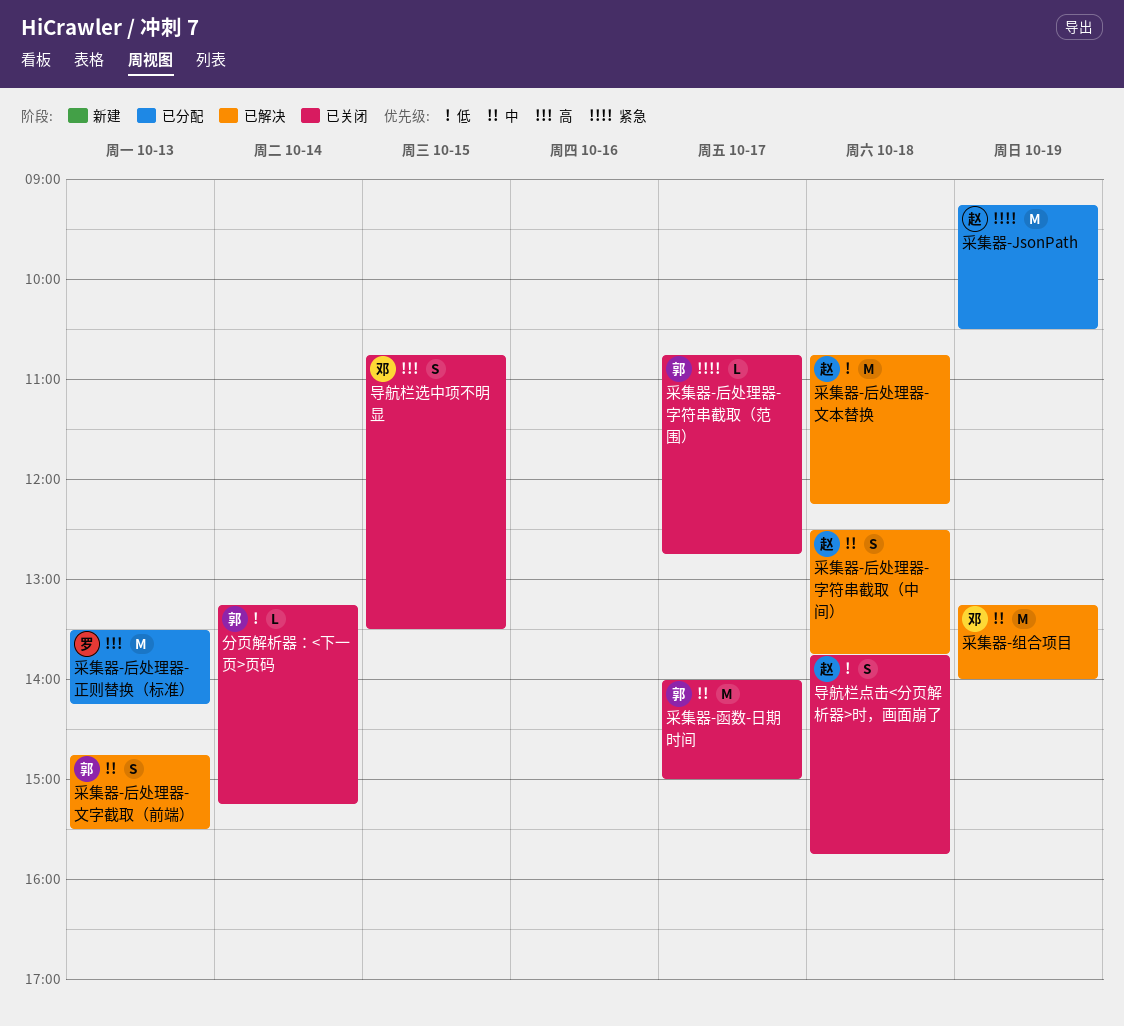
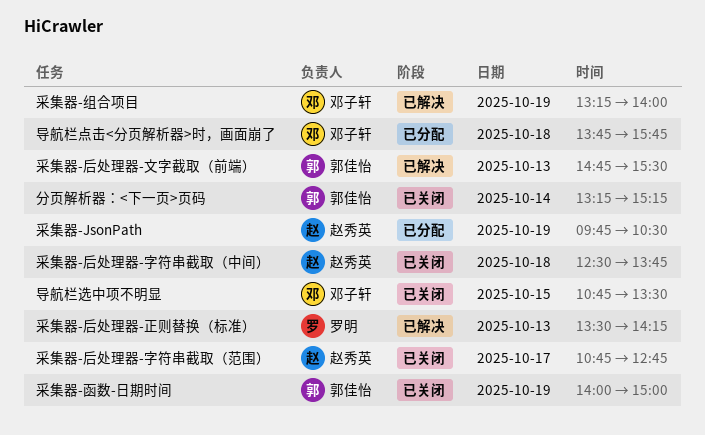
导航栏点击<分页解析器>时，画面崩了, status: 已关闭 -> 已分配
导航栏点击<分页解析器>时，画面崩了, owner: 赵秀英 -> 邓子轩
采集器-JsonPath, begins: 09:15 -> 09:45
采集器-函数-日期时间, day: Oct 17 -> Oct 19
采集器-后处理器-字符串截取（中间）, status: 已解决 -> 已关闭
采集器-后处理器-字符串截取（范围）, owner: 郭佳怡 -> 赵秀英
采集器-后处理器-文本替换: present -> none
采集器-后处理器-正则替换（标准）, status: 已分配 -> 已解决

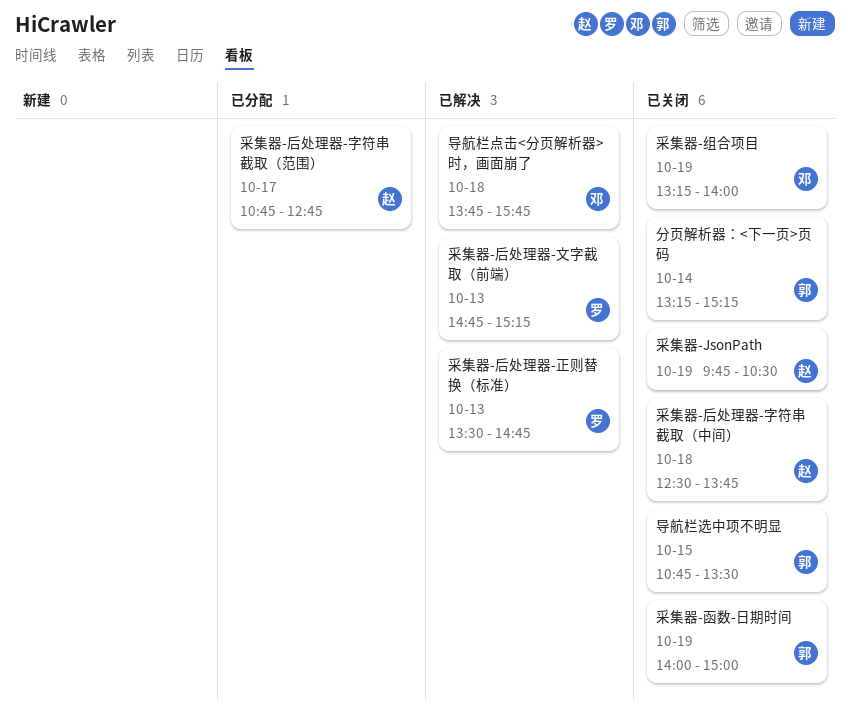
导航栏点击<分页解析器>时，画面崩了, status: 已分配 -> 已解决
导航栏选中项不明显, owner: 邓子轩 -> 郭佳怡
采集器-JsonPath, status: 已分配 -> 已关闭
采集器-后处理器-字符串截取（范围）, status: 已关闭 -> 已分配
采集器-后处理器-文字截取（前端）, owner: 郭佳怡 -> 罗明
采集器-后处理器-文字截取（前端）, ends: 15:30 -> 15:15
采集器-后处理器-正则替换（标准）, ends: 14:15 -> 14:45
采集器-组合项目, status: 已解决 -> 已关闭

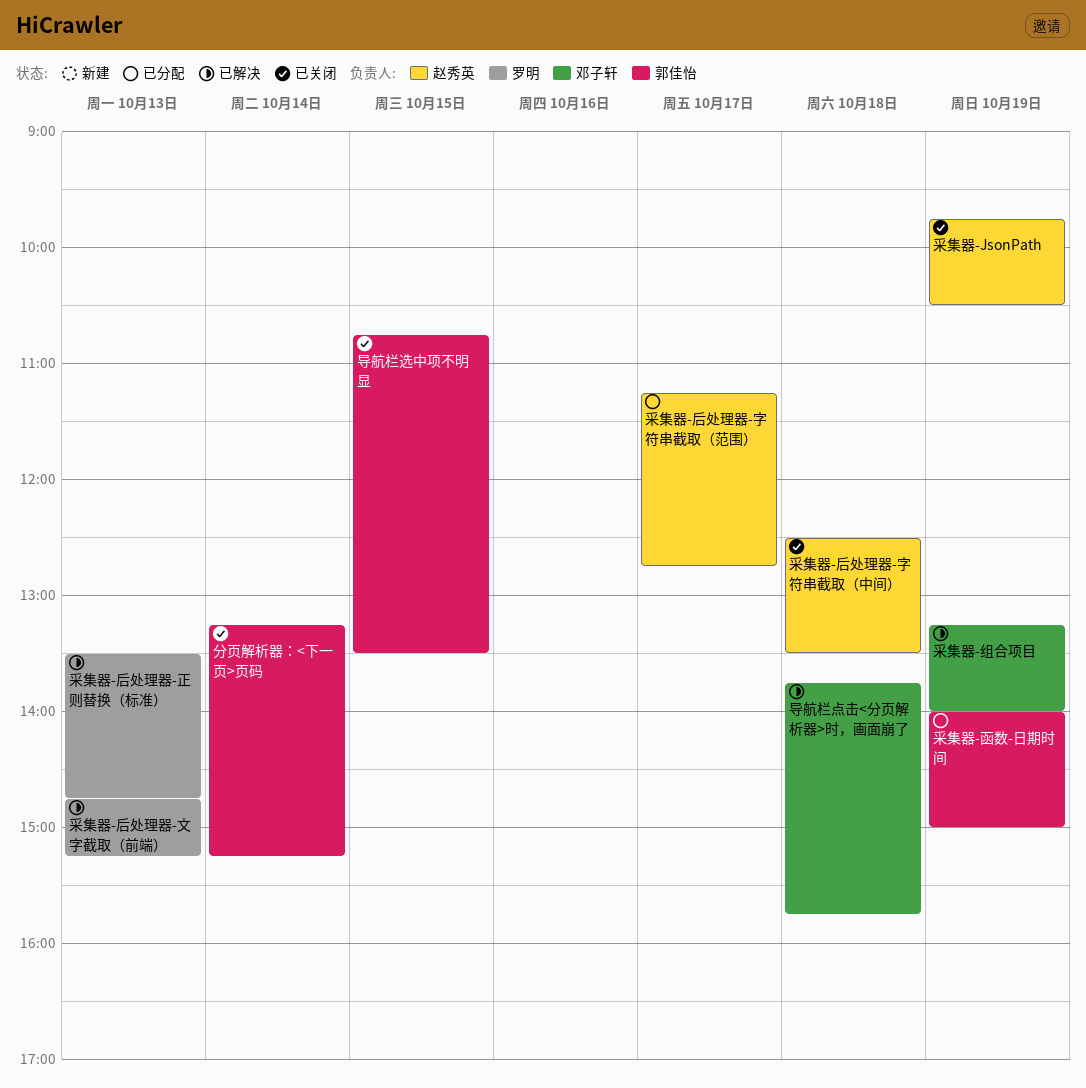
采集器-函数-日期时间, status: 已关闭 -> 已分配
采集器-后处理器-字符串截取（中间）, ends: 13:45 -> 13:30
采集器-后处理器-字符串截取（范围）, begins: 10:45 -> 11:15
采集器-组合项目, status: 已关闭 -> 已解决

